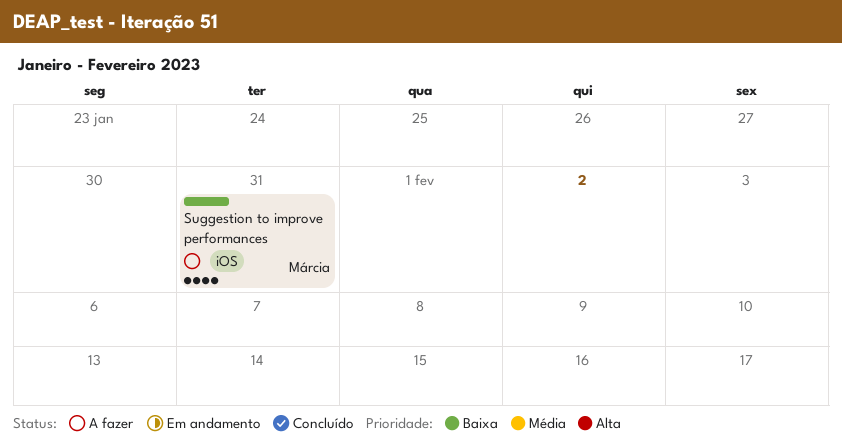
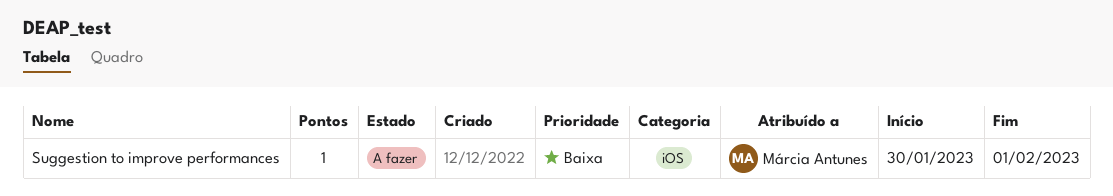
Suggestion to improve performances, estimate: 4 -> 1
Suggestion to improve performances, due: Jan 31 -> Feb 1

